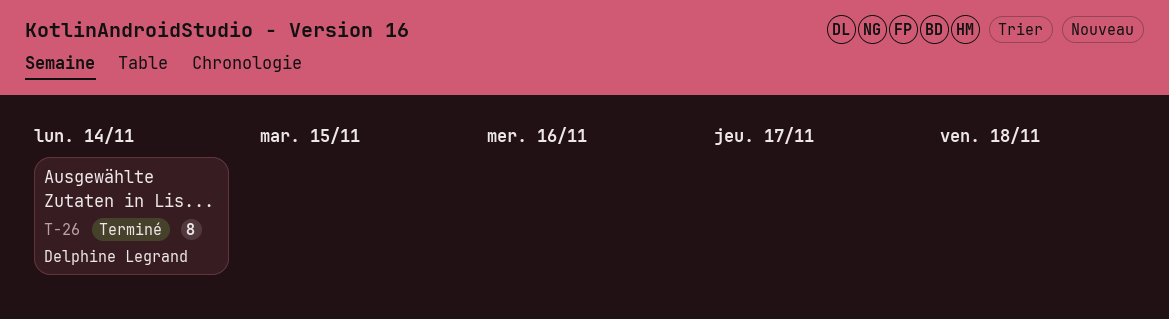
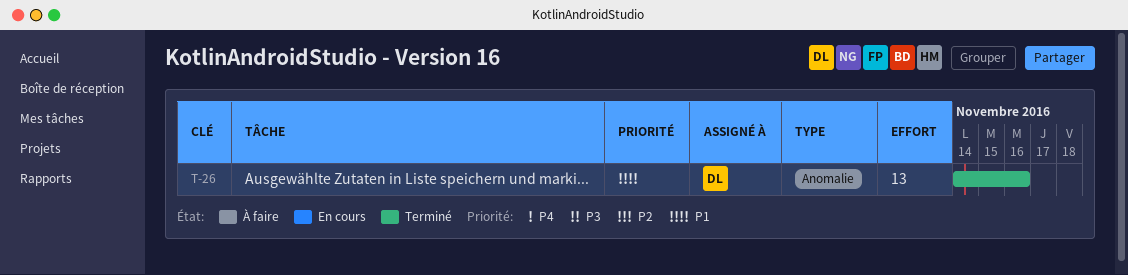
T-26, estimate: 8 -> 13
T-26, due: Nov 14 -> Nov 16

